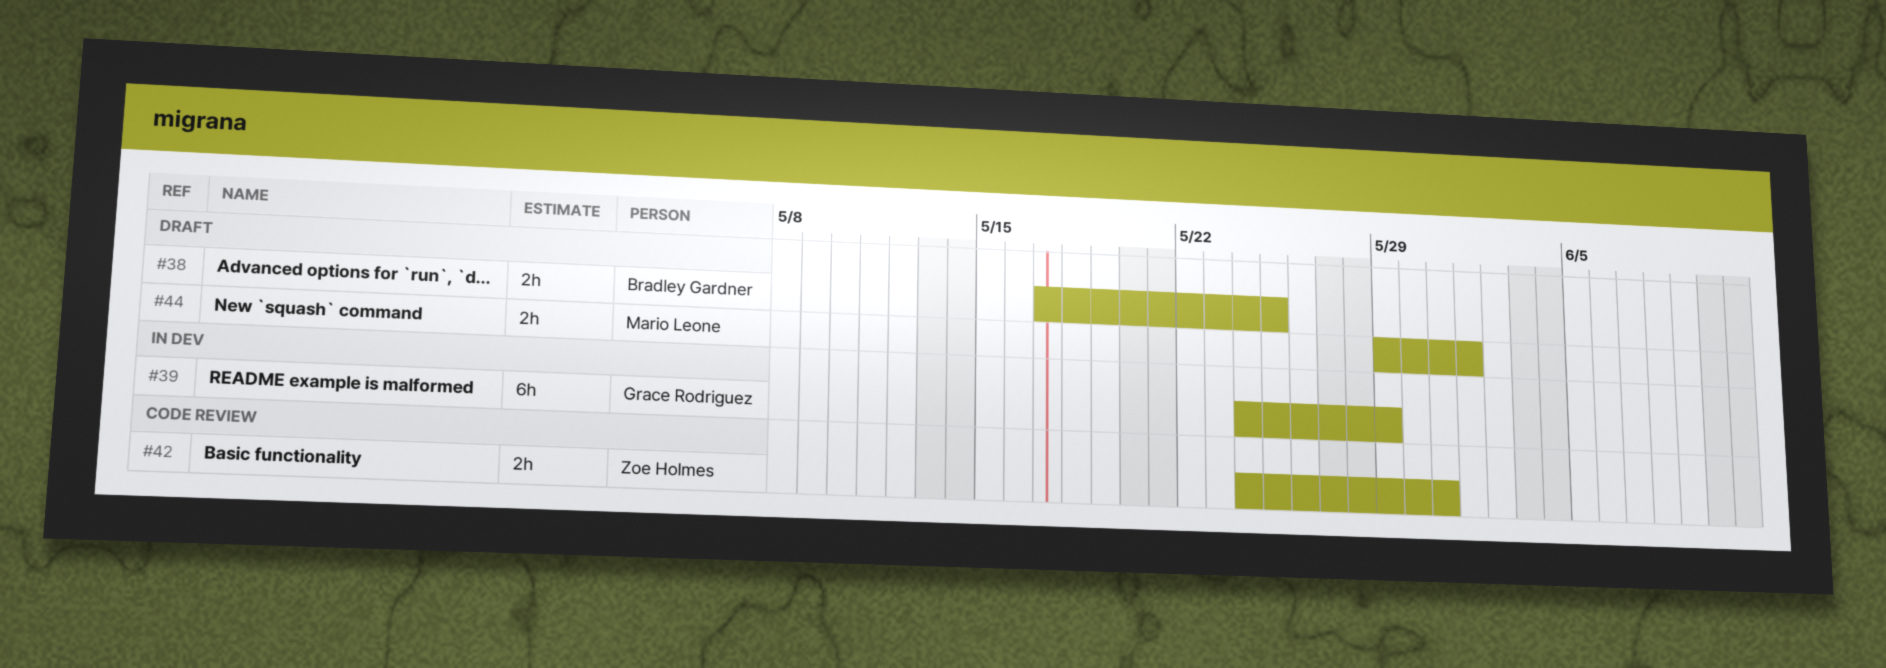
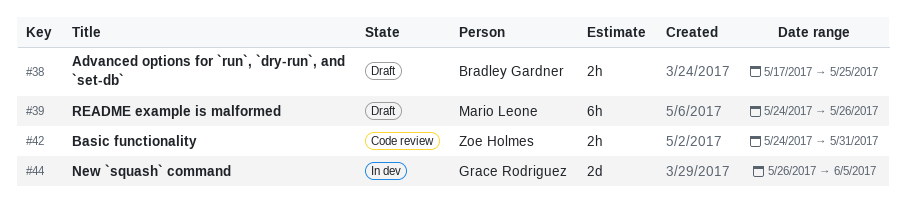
#39, status: In dev -> Draft
#39, owner: Grace Rodriguez -> Mario Leone
#39, due: May 29 -> May 26
#44, status: Draft -> In dev
#44, owner: Mario Leone -> Grace Rodriguez
#44, estimate: 2h -> 2d
#44, start: May 29 -> May 26
#44, due: Jun 1 -> Jun 5

